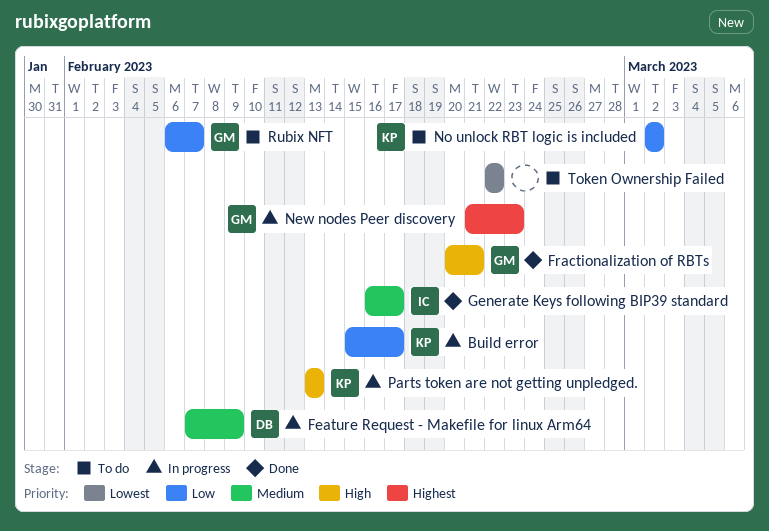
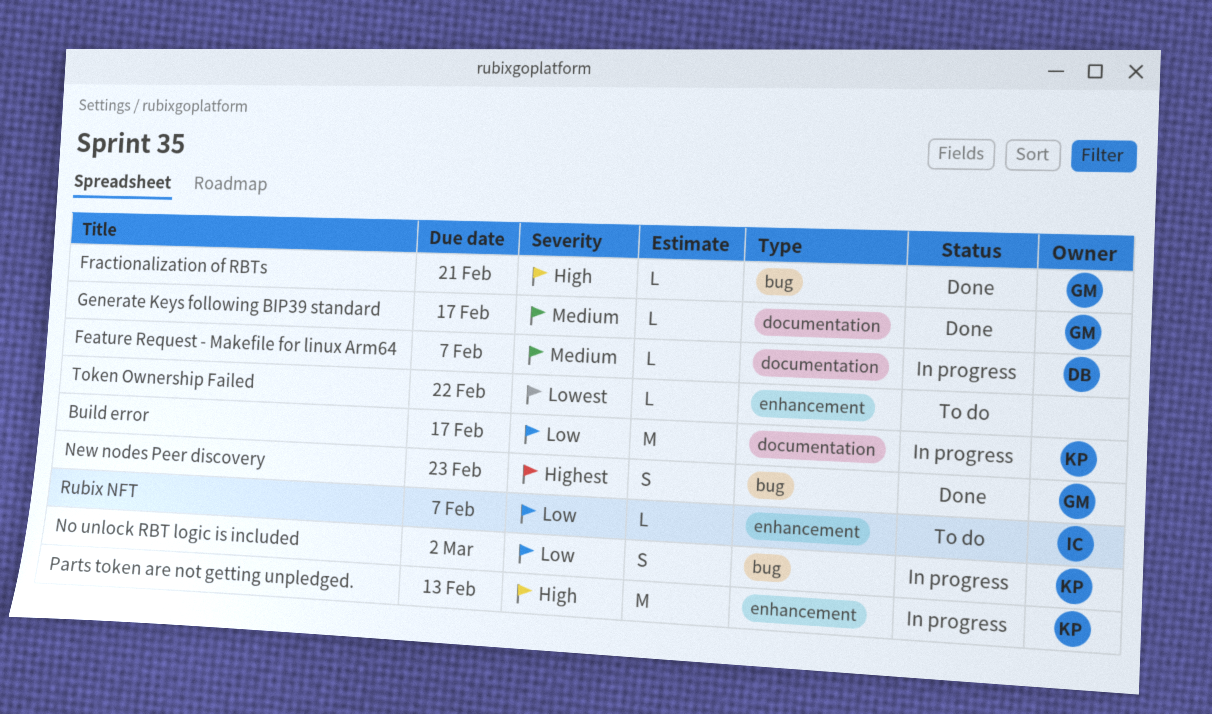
Feature Request - Makefile for linux Arm64, due: Feb 9 -> Feb 7
Generate Keys following BIP39 standard, owner: IC -> GM
New nodes Peer discovery, status: In progress -> Done
No unlock RBT logic is included, status: To do -> In progress
Rubix NFT, owner: GM -> IC

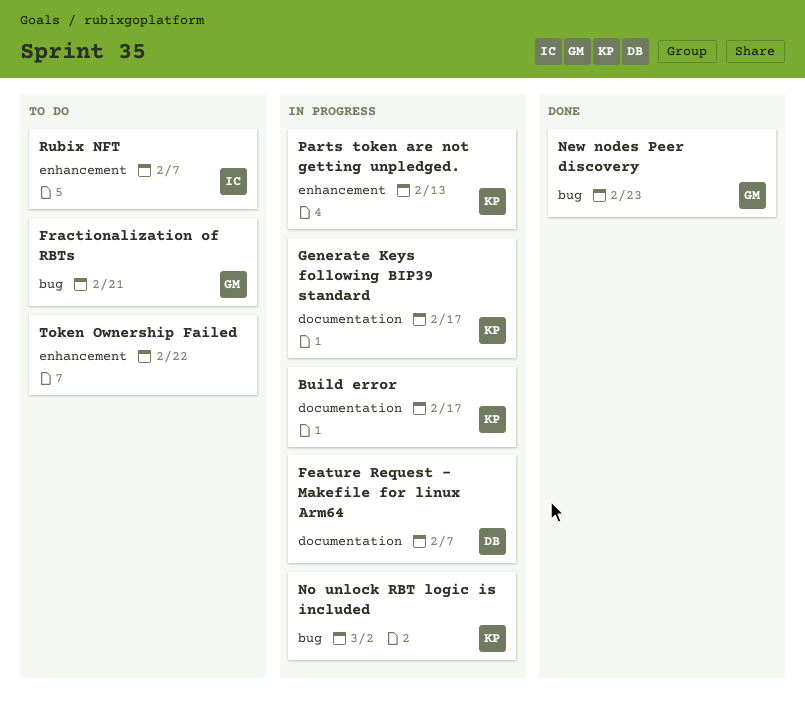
Fractionalization of RBTs, status: Done -> To do
Generate Keys following BIP39 standard, status: Done -> In progress
Generate Keys following BIP39 standard, owner: GM -> KP

